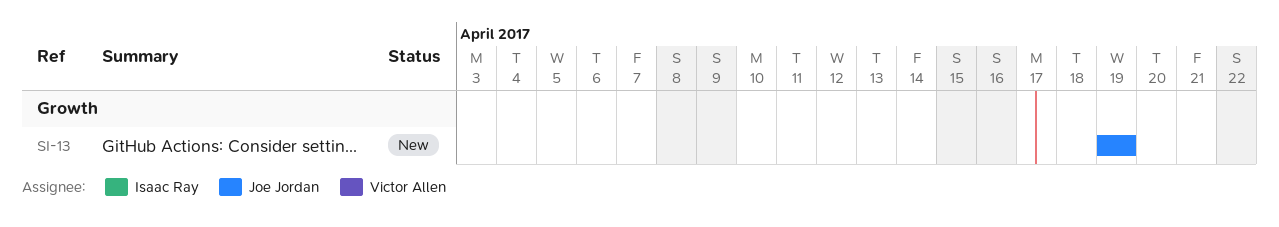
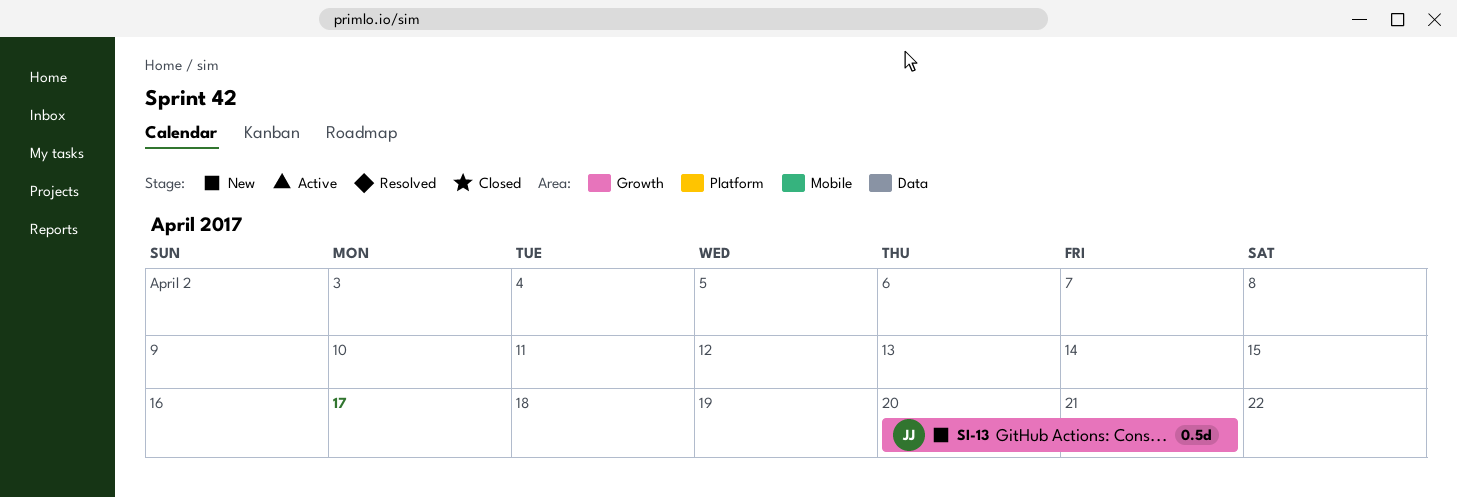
SI-13, start: Apr 19 -> Apr 20
SI-13, due: Apr 19 -> Apr 21

